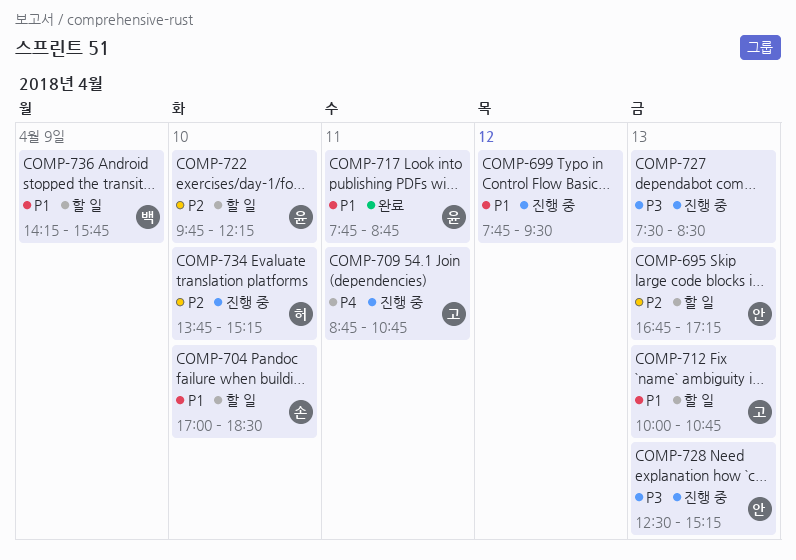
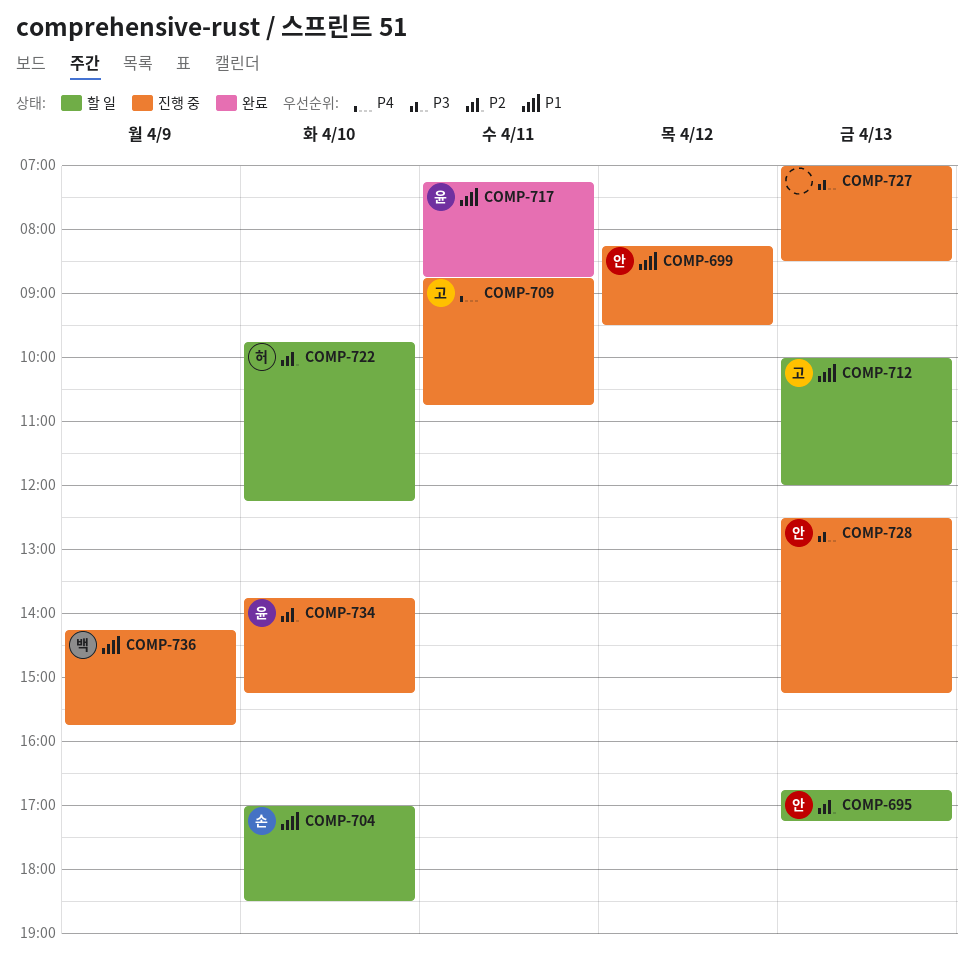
COMP-699, owner: none -> 안
COMP-699, begins: 07:45 -> 08:15
COMP-712, ends: 10:45 -> 12:00
COMP-717, begins: 07:45 -> 07:15
COMP-722, owner: 윤 -> 허
COMP-727, begins: 07:30 -> 07:00
COMP-734, owner: 허 -> 윤
COMP-736, status: 할 일 -> 진행 중

